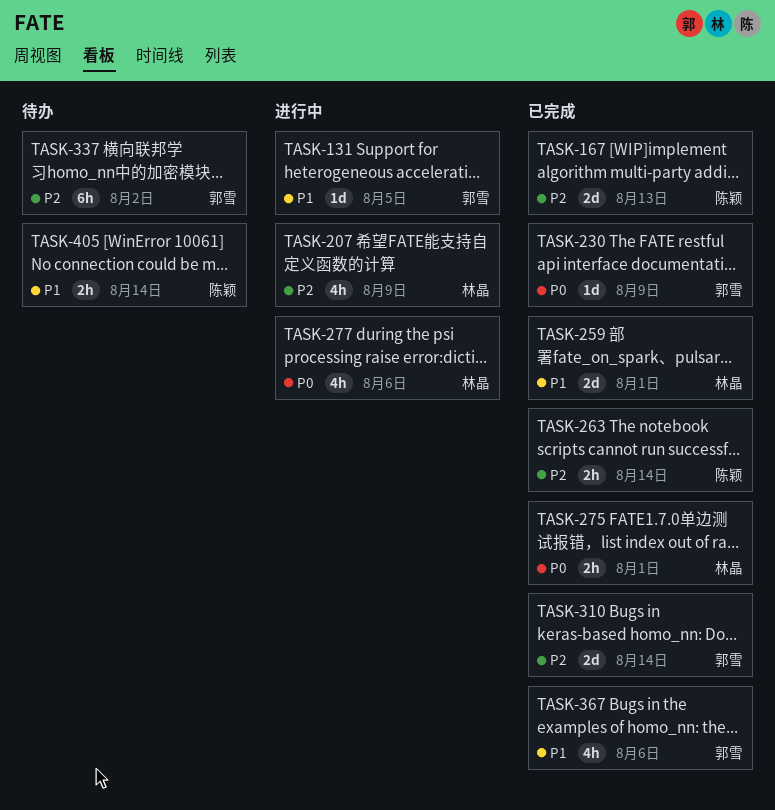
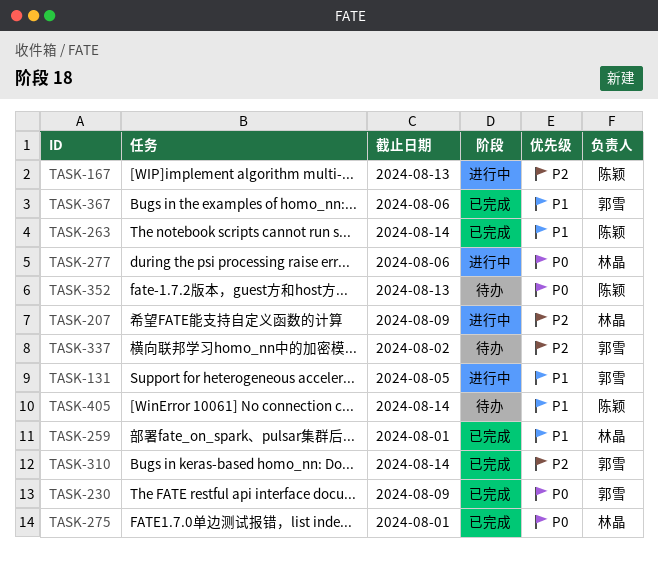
TASK-167, status: 已完成 -> 进行中
TASK-263, priority: P2 -> P1
TASK-352: none -> present

